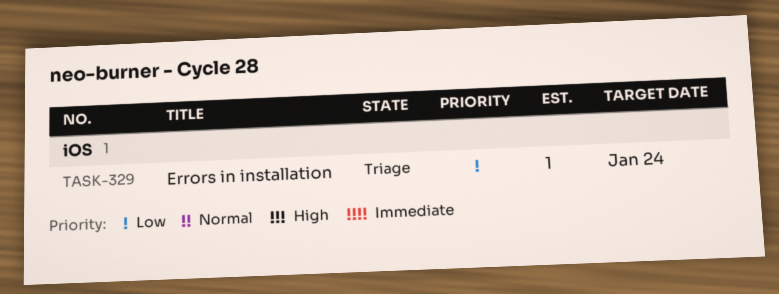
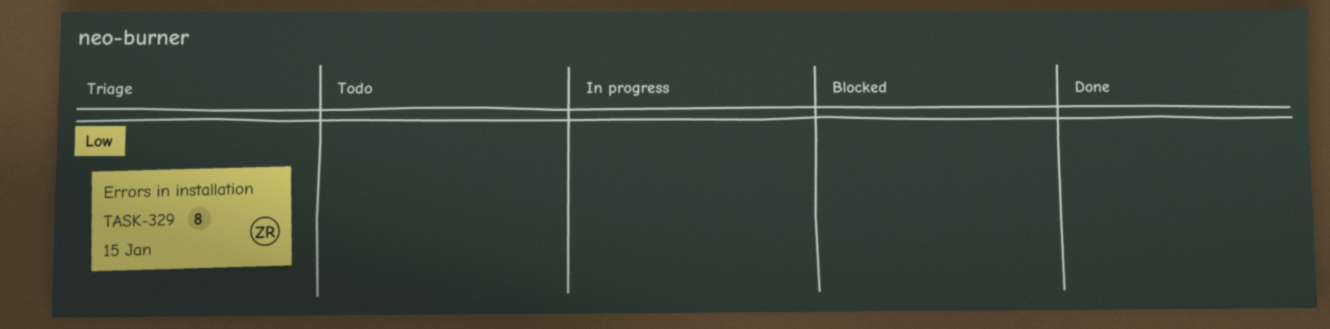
TASK-329, estimate: 1 -> 8
TASK-329, due: Jan 24 -> Jan 15

